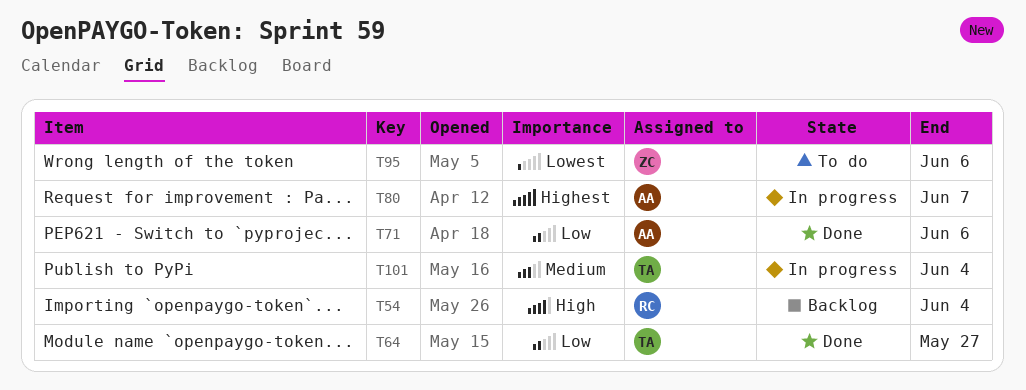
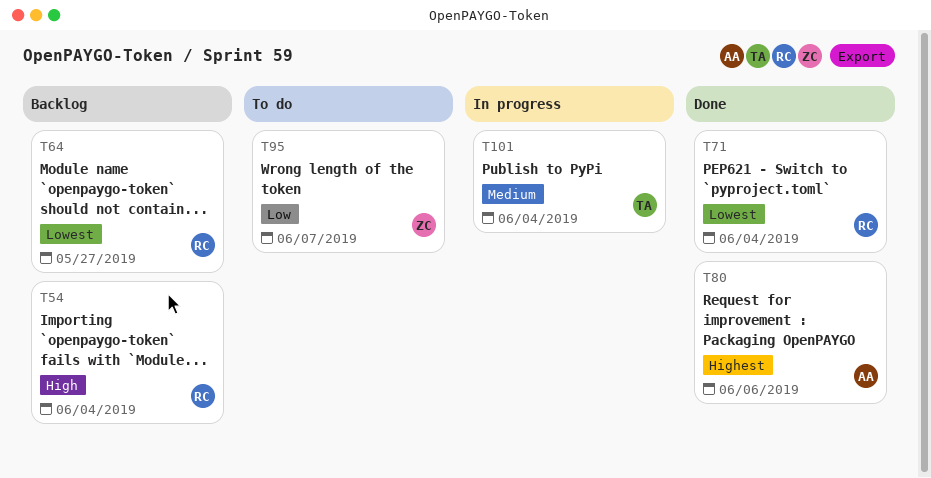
T64, status: Done -> Backlog
T64, owner: TA -> RC
T64, priority: Low -> Lowest
T71, owner: AA -> RC
T71, priority: Low -> Lowest
T71, due: Jun 6 -> Jun 4
T80, status: In progress -> Done
T80, due: Jun 7 -> Jun 6
T95, priority: Lowest -> Low
T95, due: Jun 6 -> Jun 7

